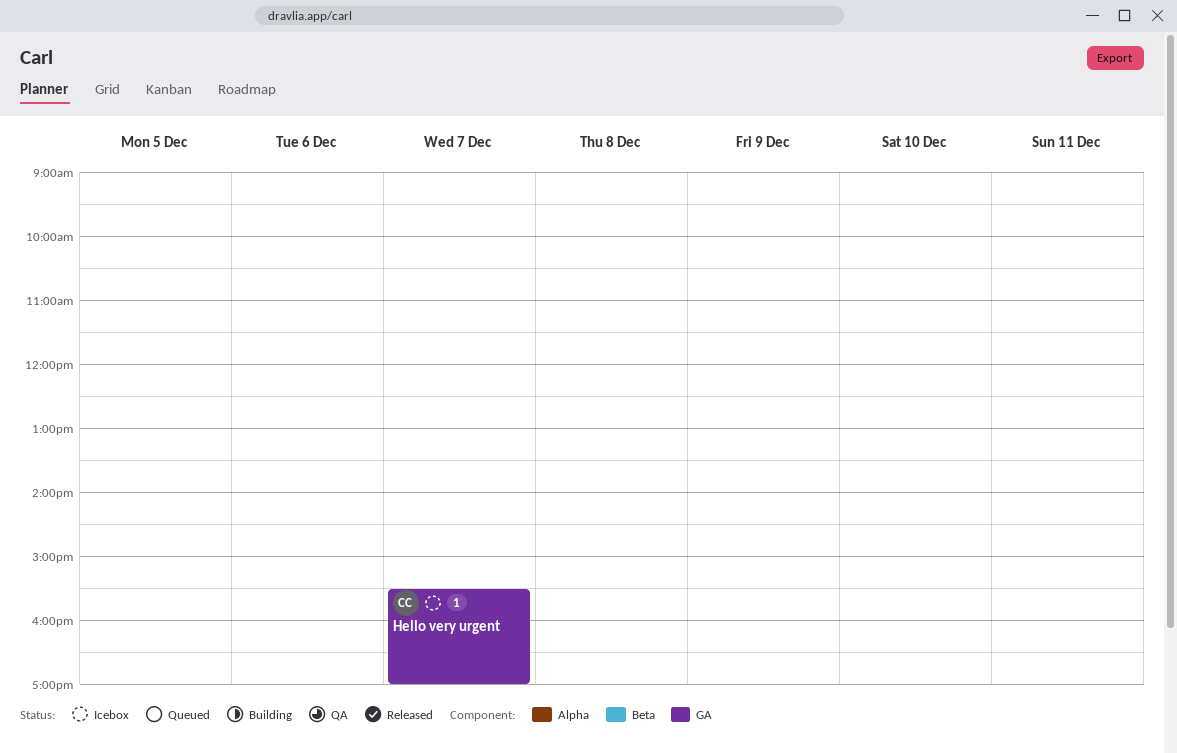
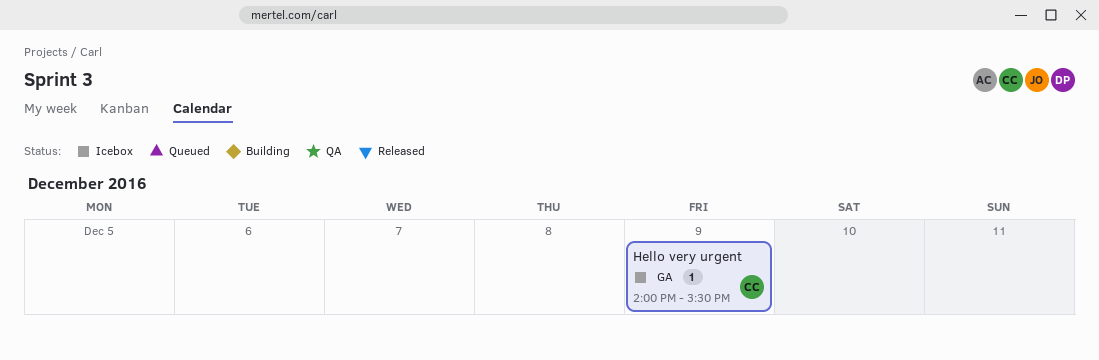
Hello very urgent, day: Dec 7 -> Dec 9
Hello very urgent, begins: 15:30 -> 14:00
Hello very urgent, ends: 17:00 -> 15:30

